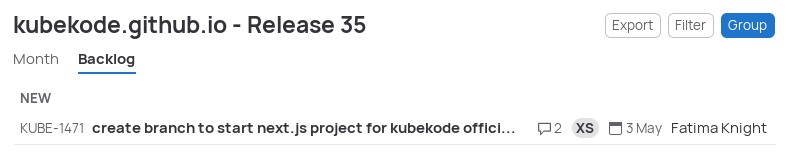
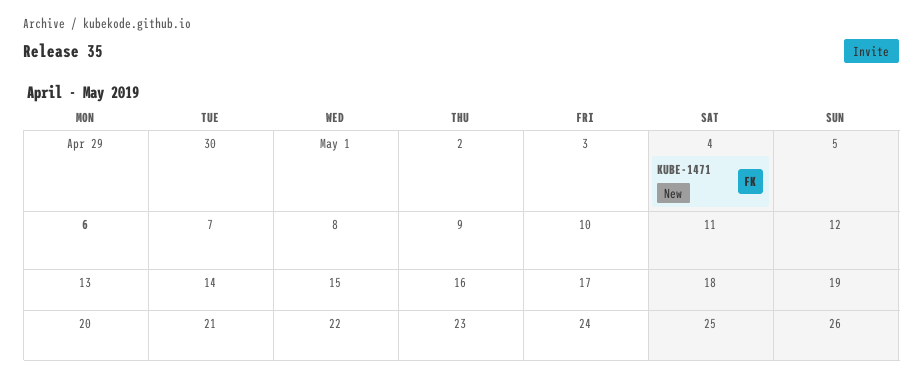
KUBE-1471, due: May 3 -> May 4

